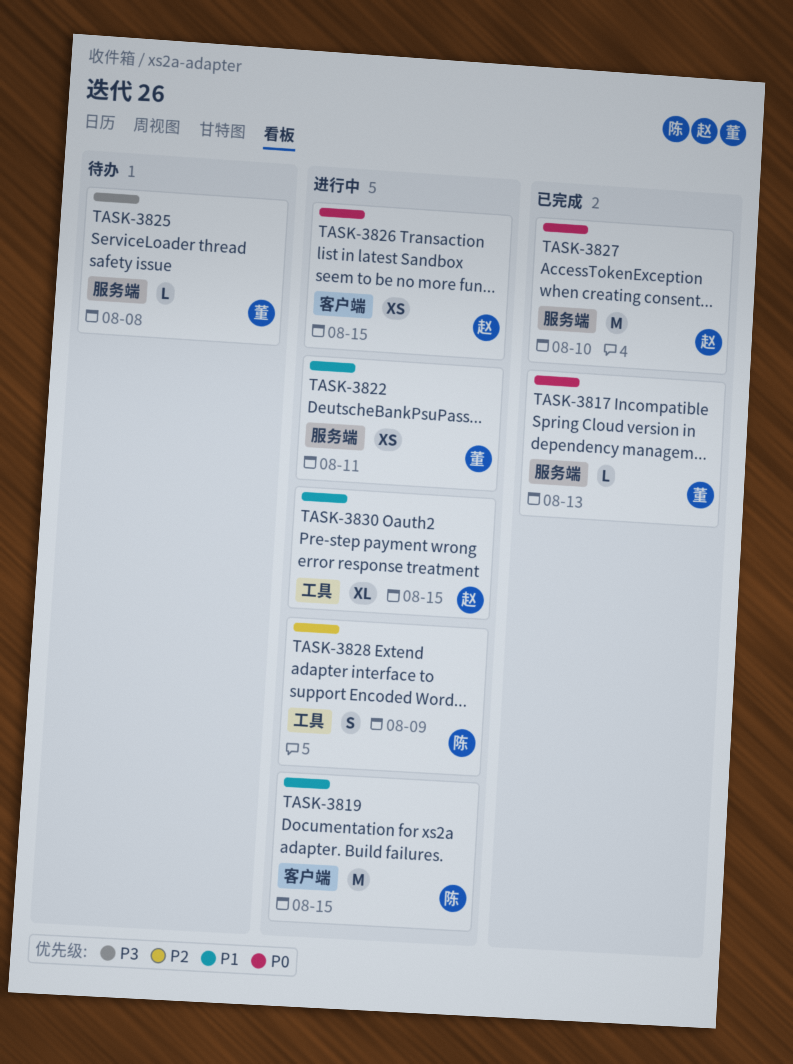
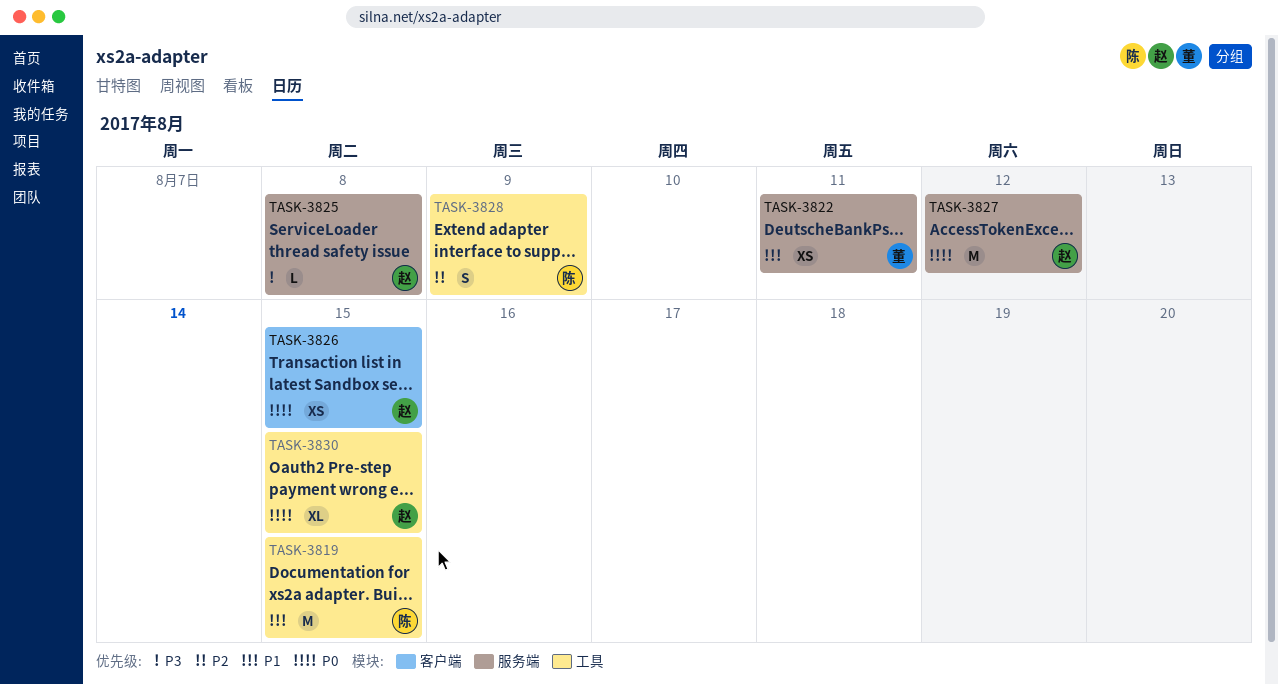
TASK-3817: present -> none
TASK-3819, label: 客户端 -> 工具
TASK-3825, owner: 董 -> 赵
TASK-3827, due: Aug 10 -> Aug 12
TASK-3830, priority: P1 -> P0

